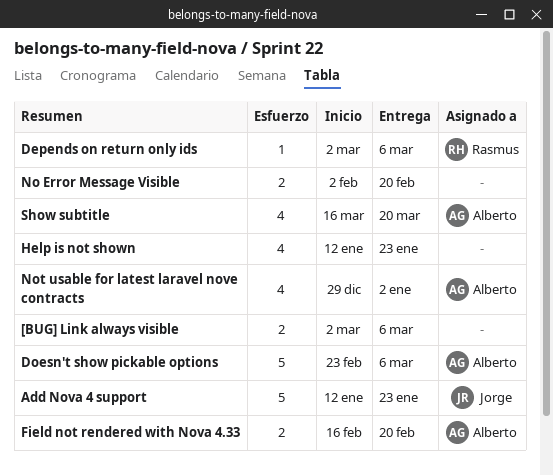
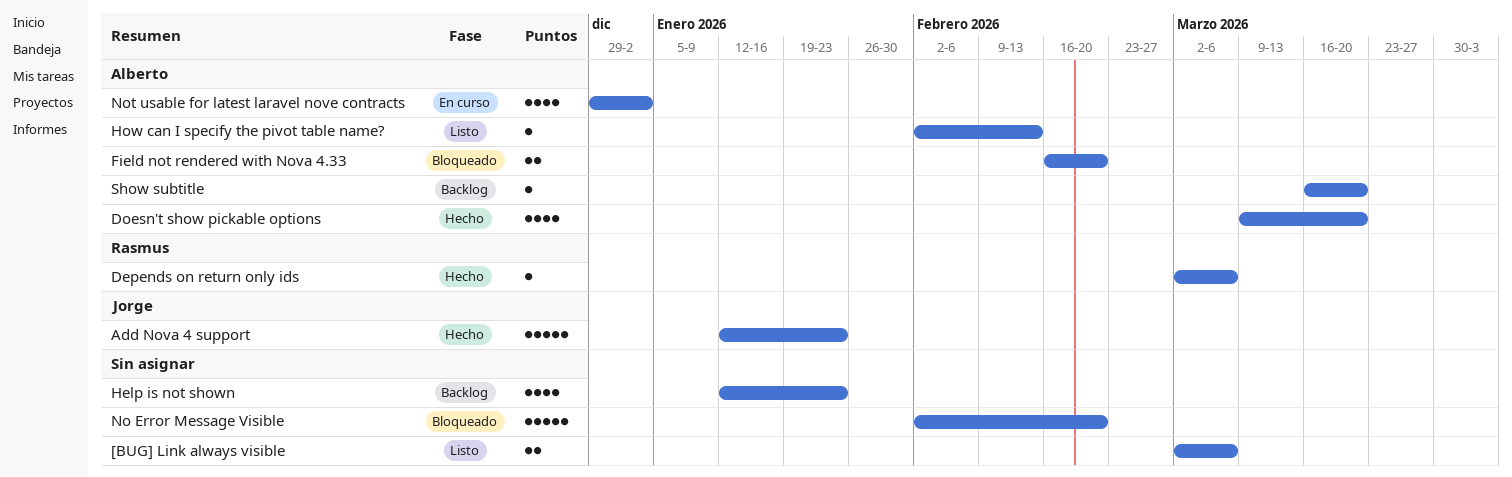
Doesn't show pickable options, estimate: 5 -> 4
Doesn't show pickable options, start: Feb 23 -> Mar 9
Doesn't show pickable options, due: Mar 6 -> Mar 20
How can I specify the pivot table name?: none -> present
No Error Message Visible, estimate: 2 -> 5
Show subtitle, estimate: 4 -> 1

